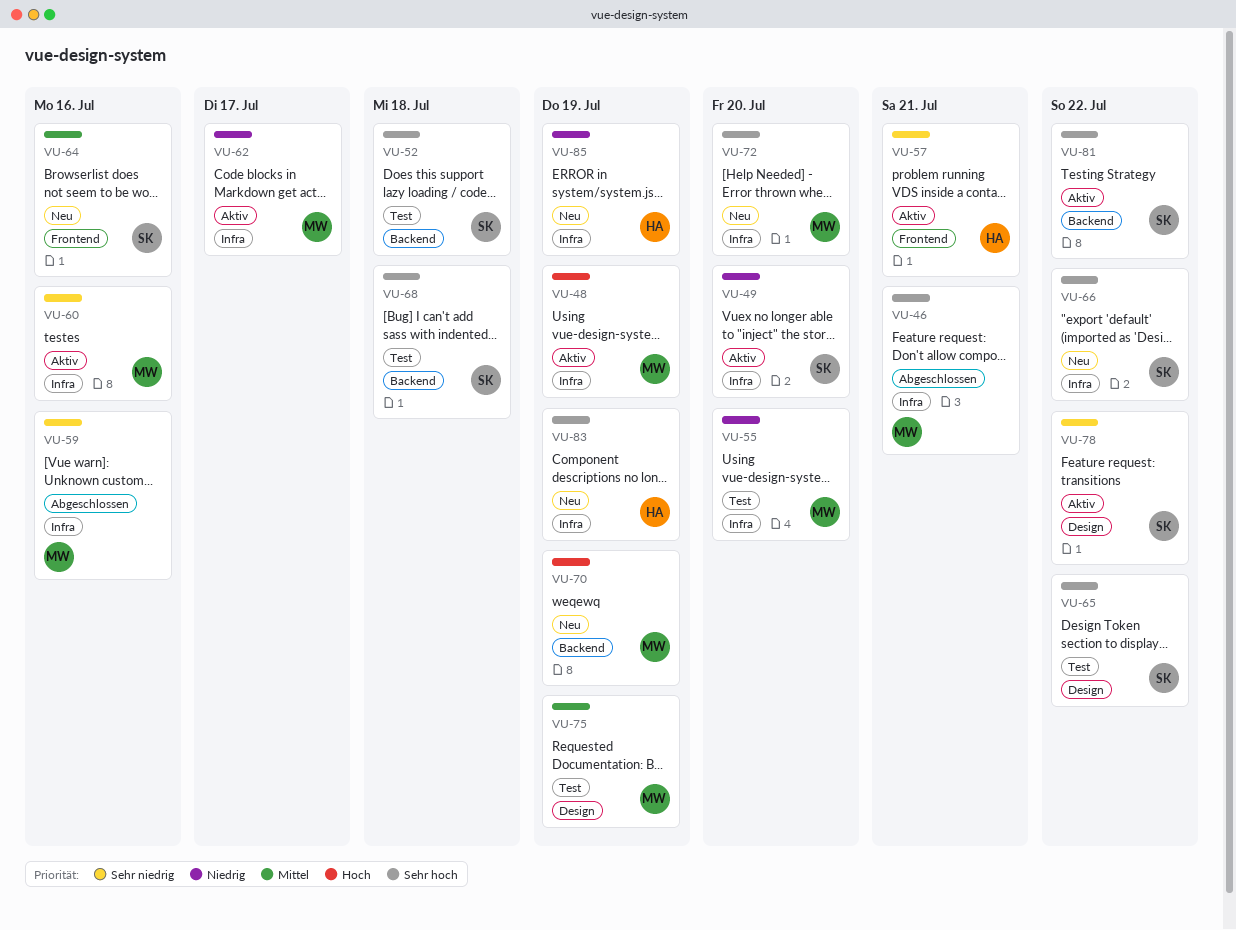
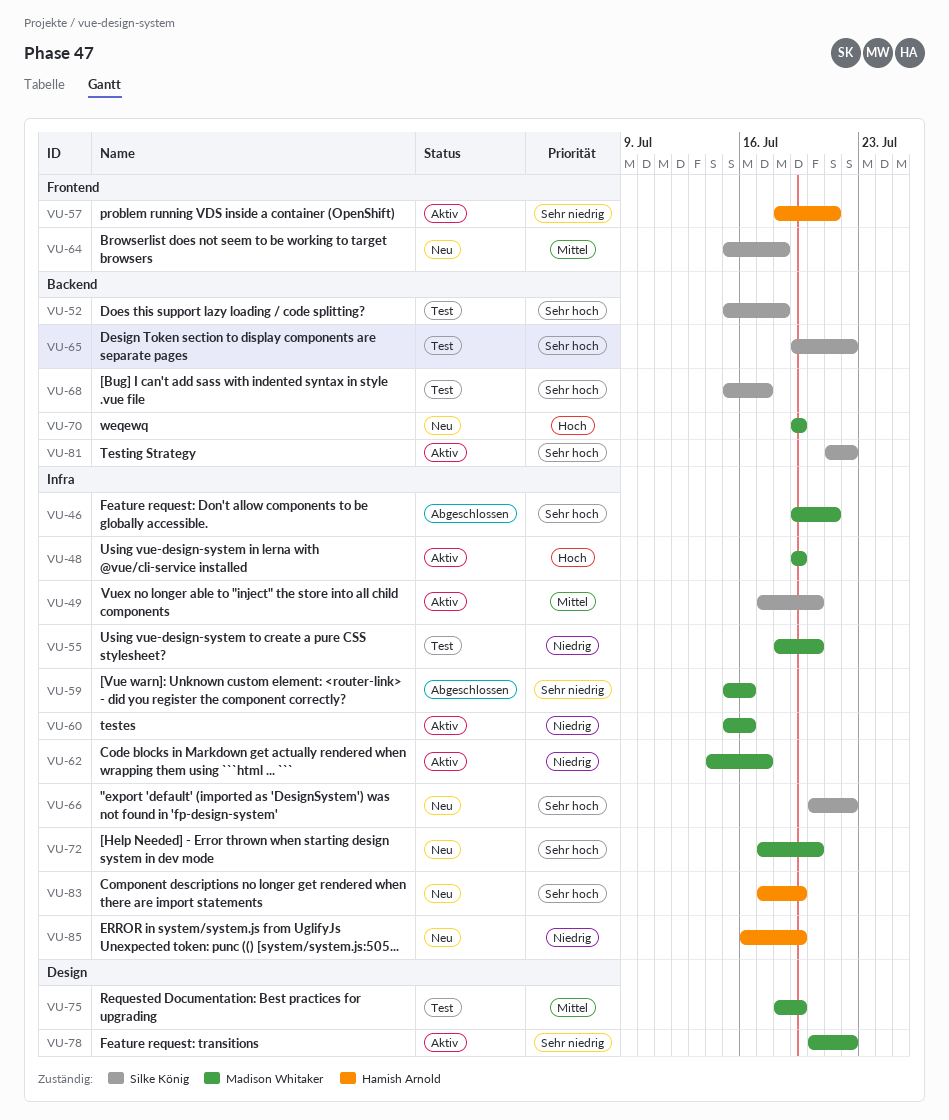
VU-49, priority: Niedrig -> Mittel
VU-60, priority: Sehr niedrig -> Niedrig
VU-64, due: Jul 16 -> Jul 18
VU-65, label: Design -> Backend
VU-68, due: Jul 18 -> Jul 17
VU-78, owner: Silke König -> Madison Whitaker

